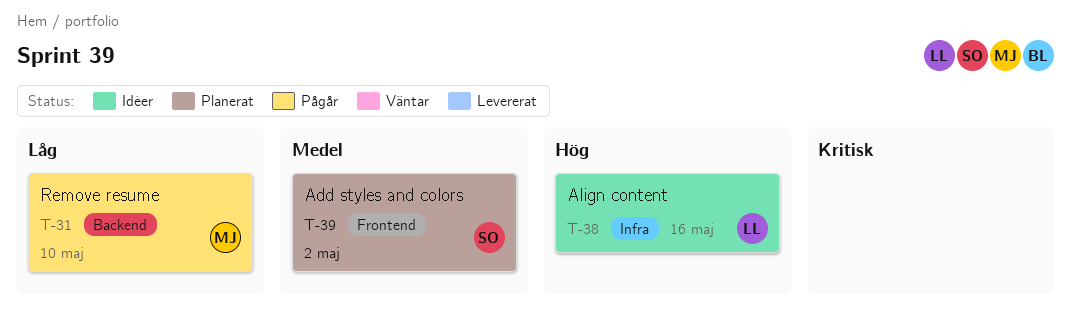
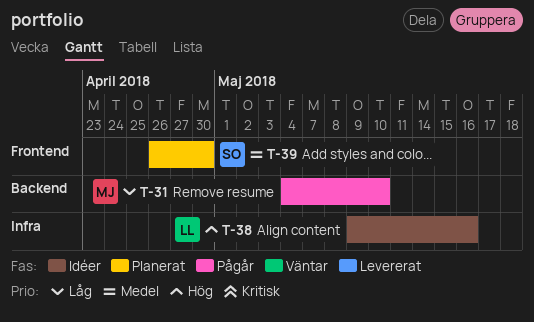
T-39, due: May 2 -> Apr 30

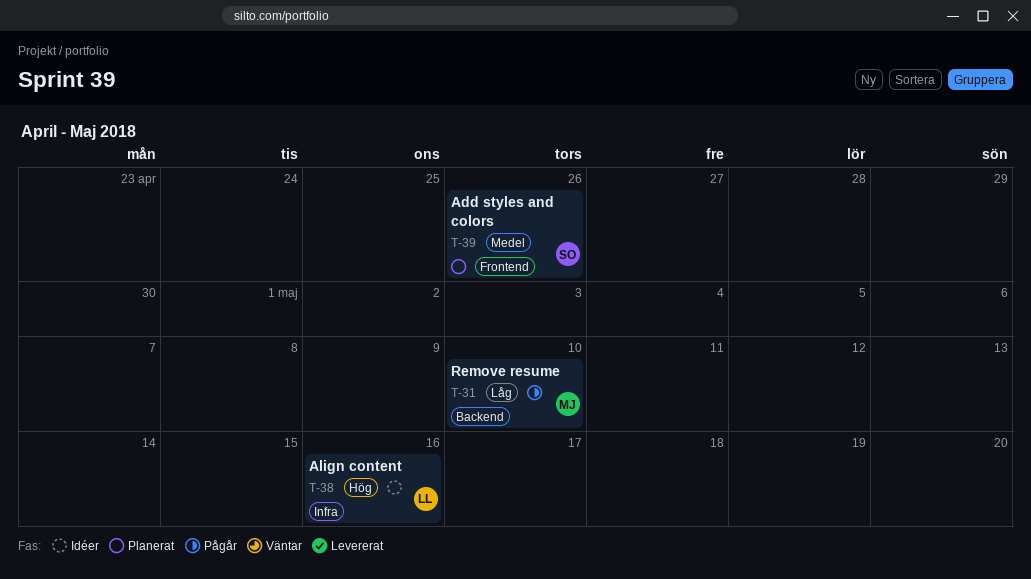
T-39, due: Apr 30 -> Apr 26

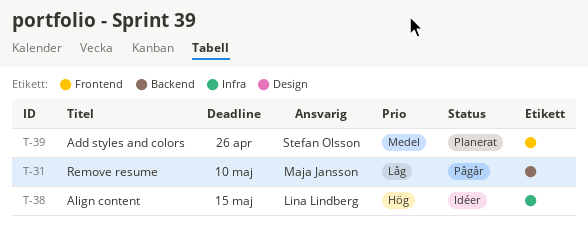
T-38, due: May 16 -> May 15

